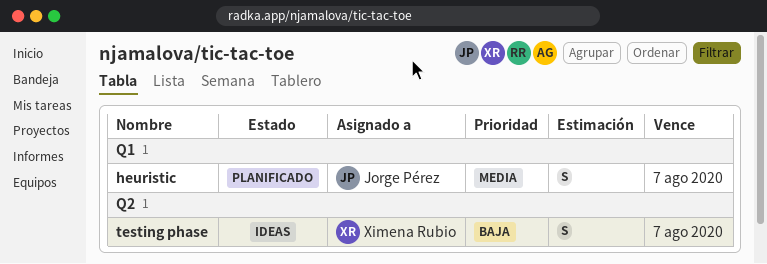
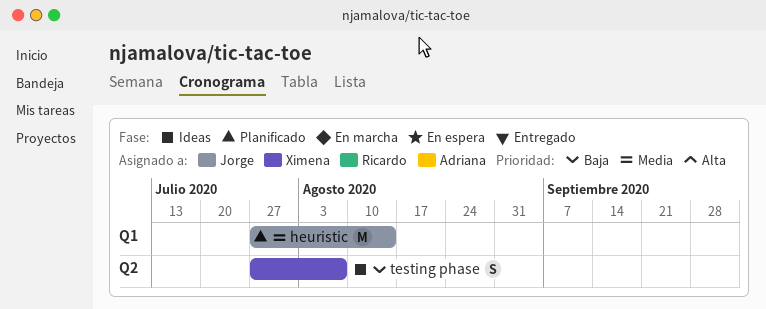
heuristic, estimate: S -> M
heuristic, due: Aug 7 -> Aug 14

